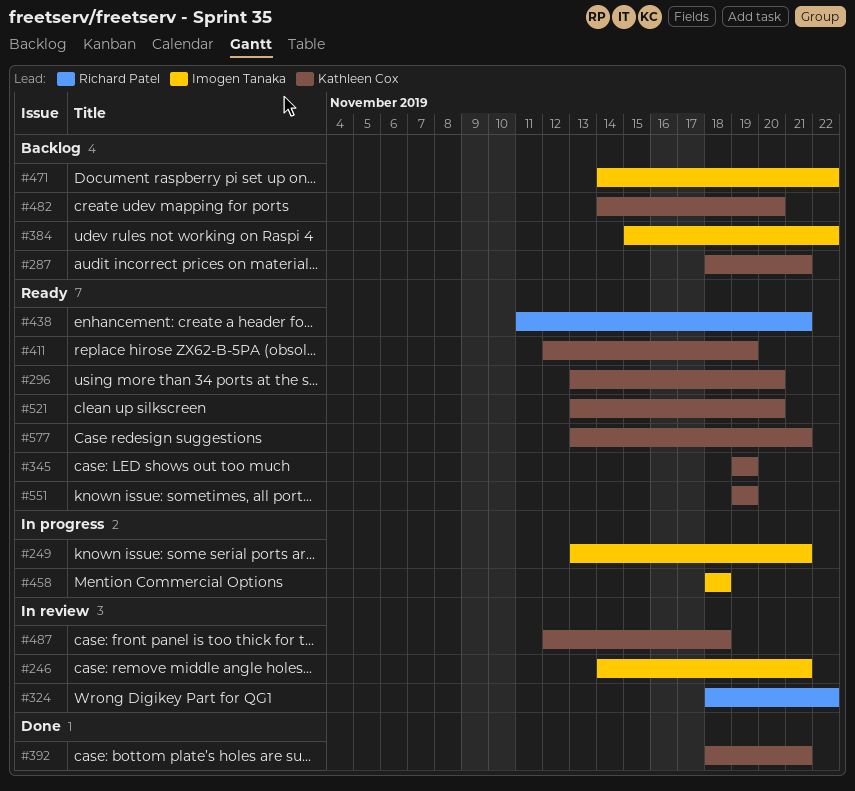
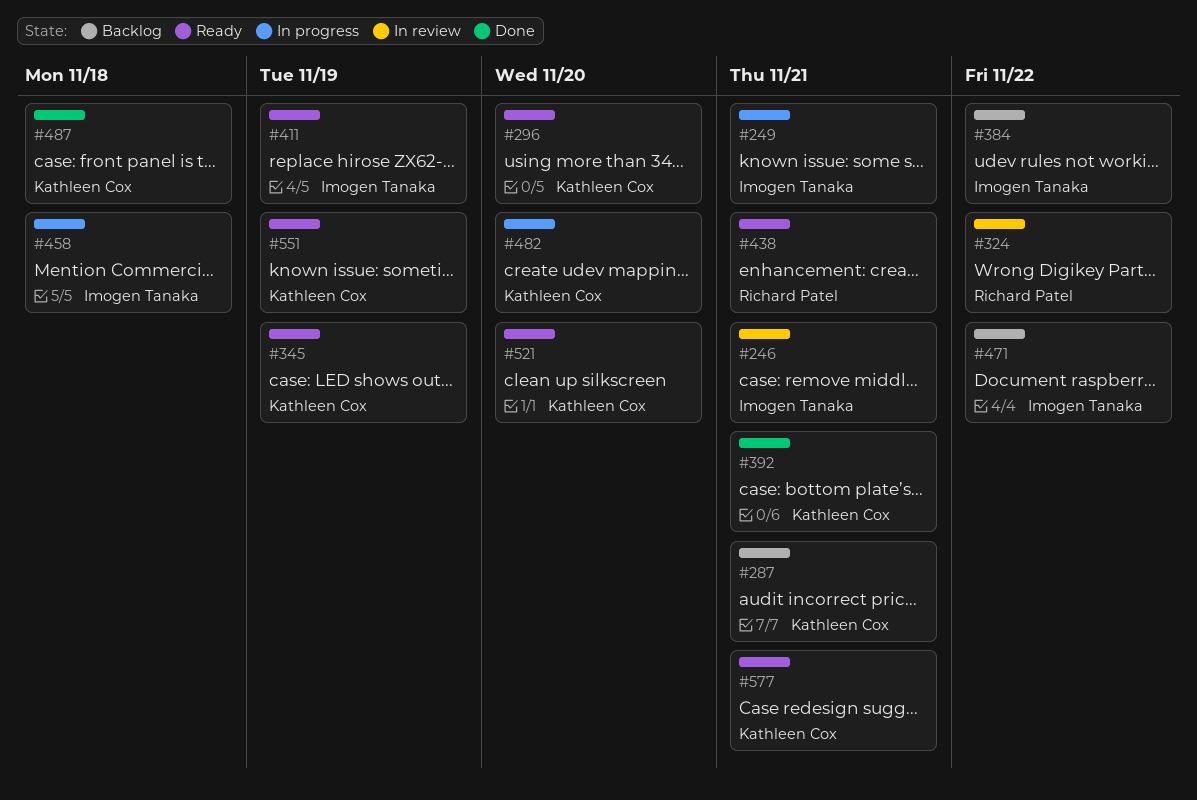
#411, owner: Kathleen Cox -> Imogen Tanaka
#482, status: Backlog -> In progress
#487, status: In review -> Done

